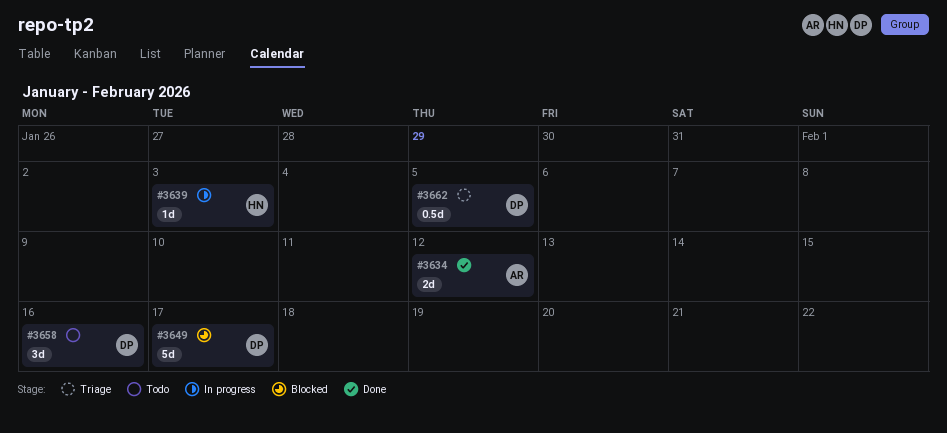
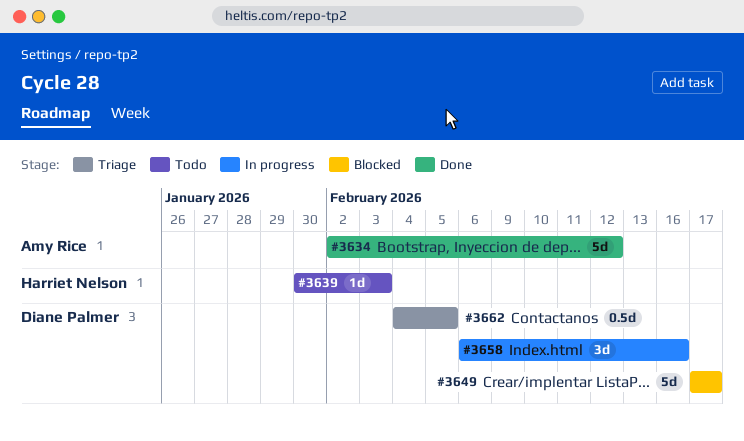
#3634, estimate: 2d -> 5d
#3639, status: In progress -> Todo
#3658, status: Todo -> In progress

